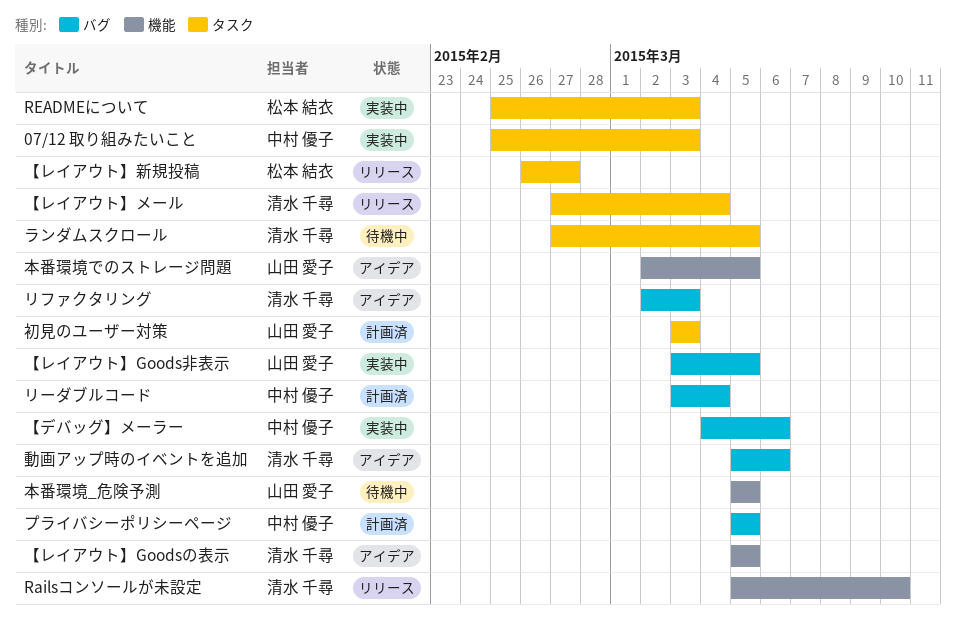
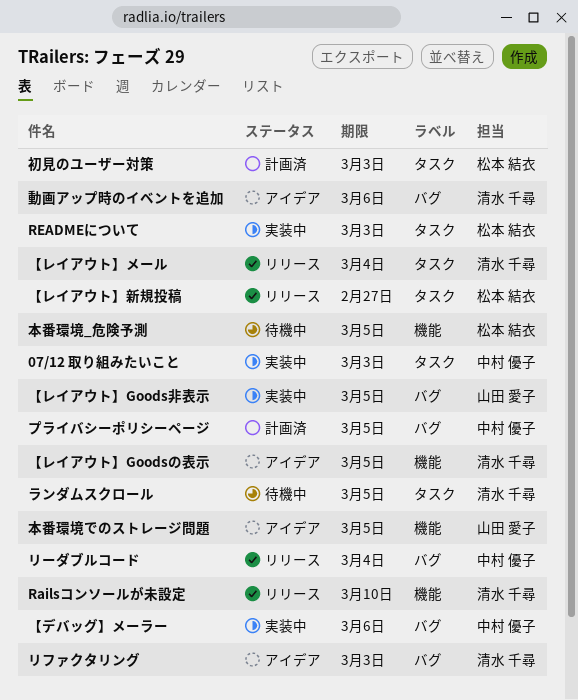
リーダブルコード, status: 計画済 -> リリース
初見のユーザー対策, owner: 山田 愛子 -> 松本 結衣
本番環境_危険予測, owner: 山田 愛子 -> 松本 結衣

